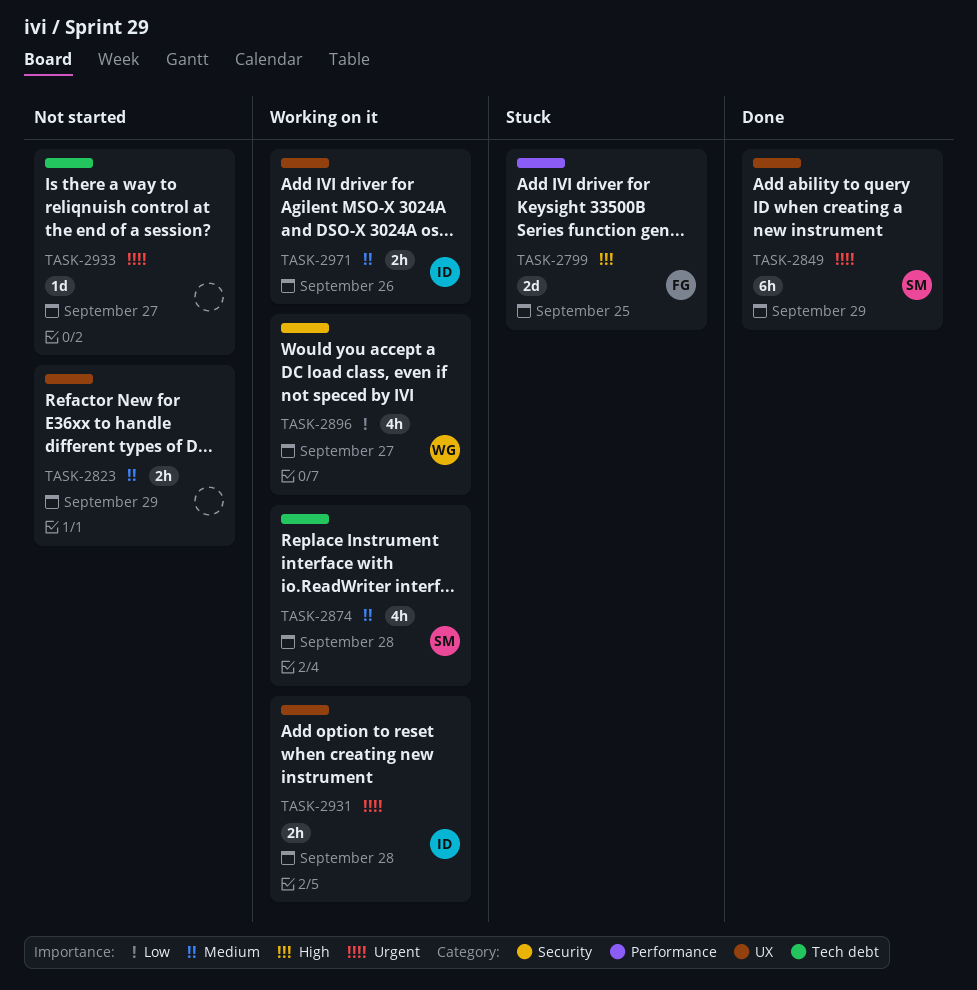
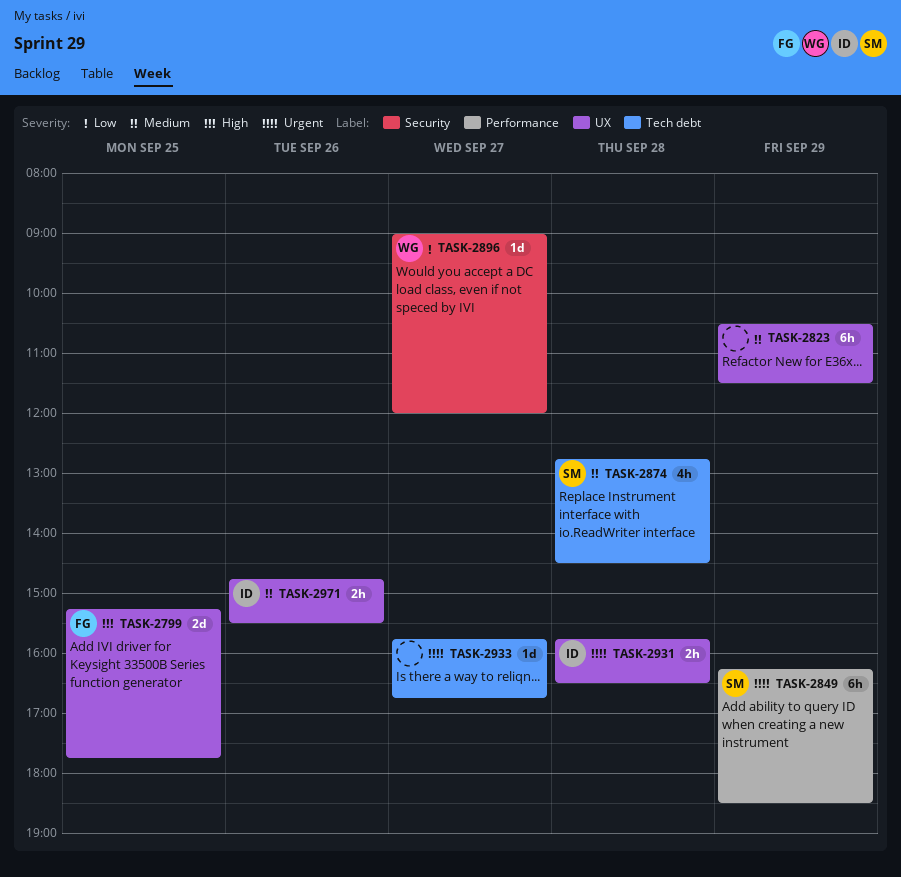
TASK-2799, label: Performance -> UX
TASK-2823, estimate: 2h -> 6h
TASK-2849, label: UX -> Performance
TASK-2896, estimate: 4h -> 1d

